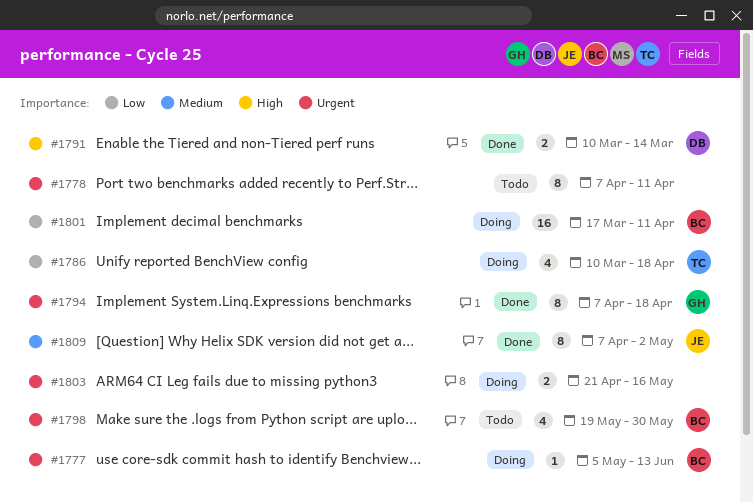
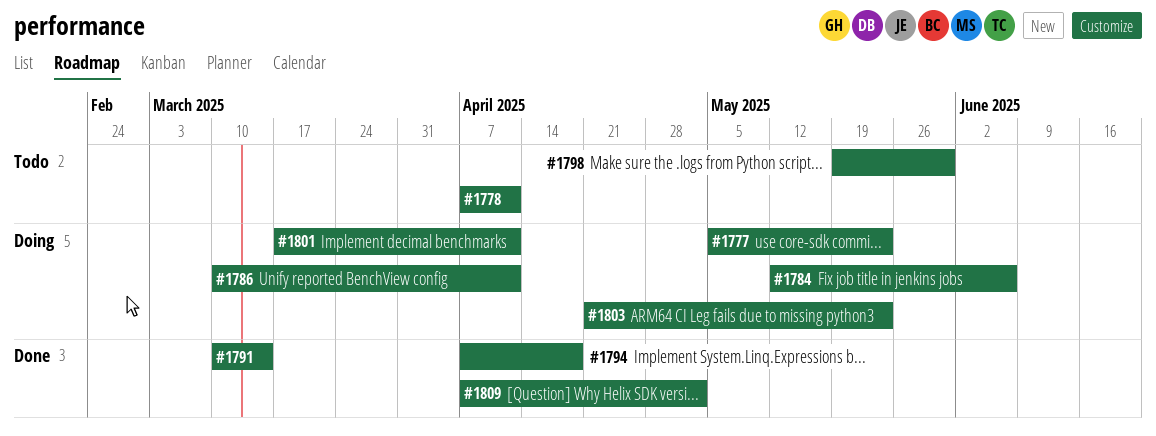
#1777, due: Jun 13 -> May 23
#1784: none -> present
#1786, due: Apr 18 -> Apr 11
#1803, due: May 16 -> May 23

